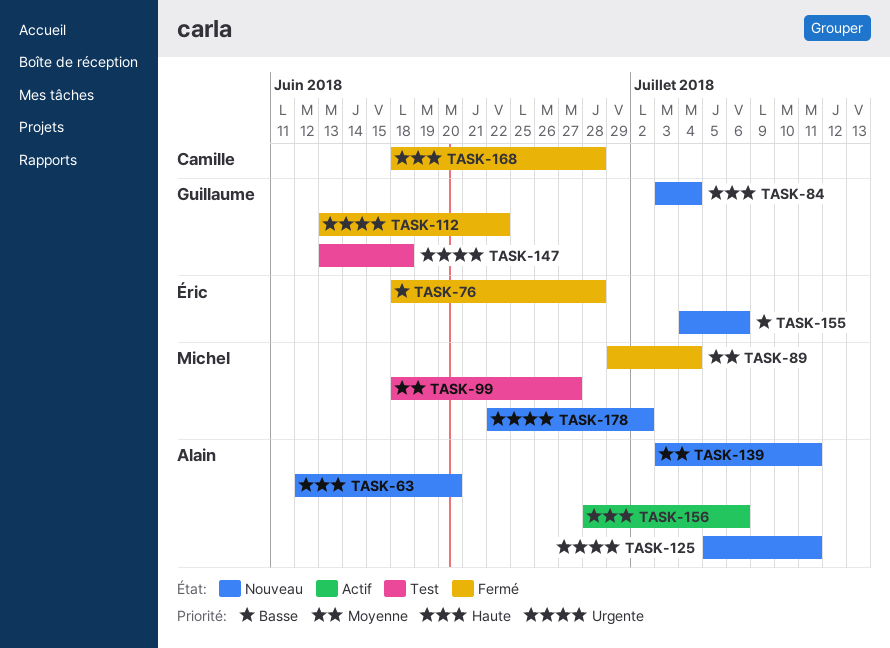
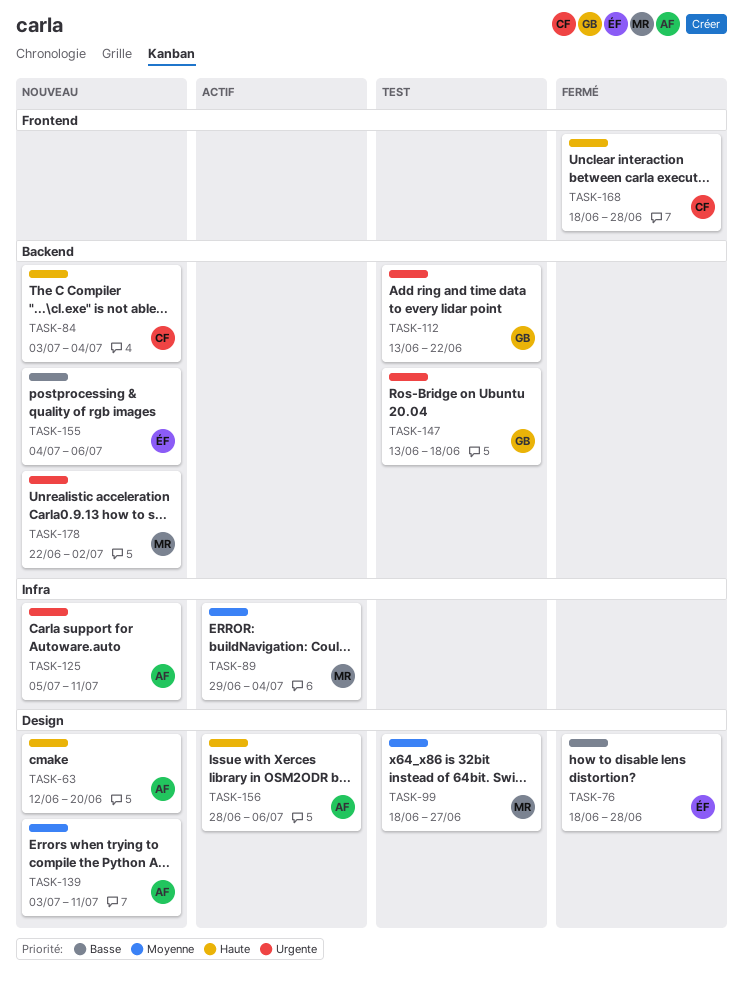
TASK-84, owner: Guillaume -> Camille
TASK-89, status: Fermé -> Actif
TASK-112, status: Fermé -> Test

